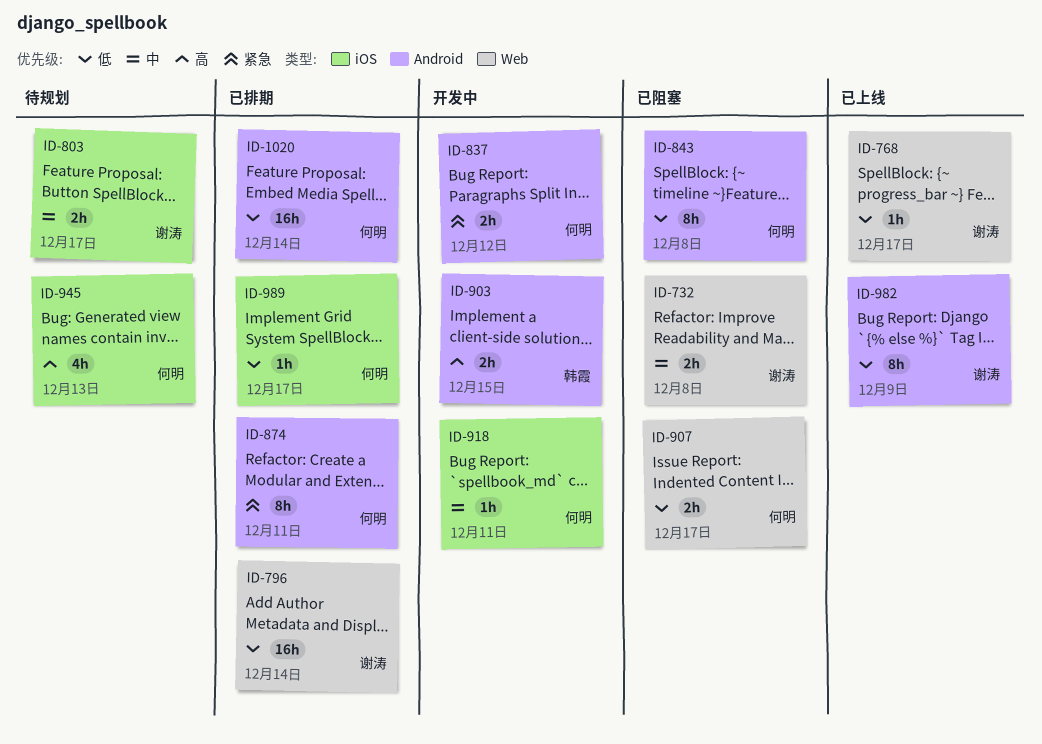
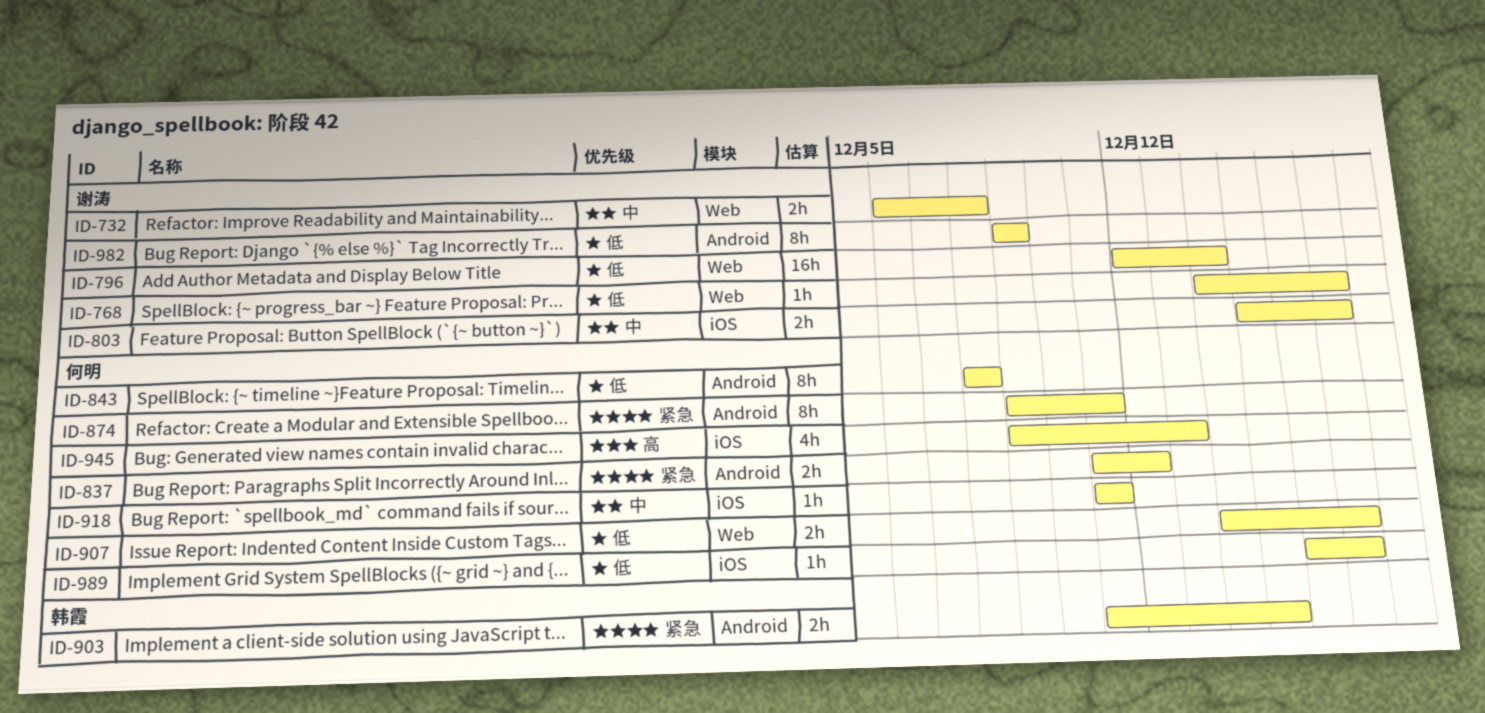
ID-903, priority: 高 -> 紧急
ID-1020: present -> none

